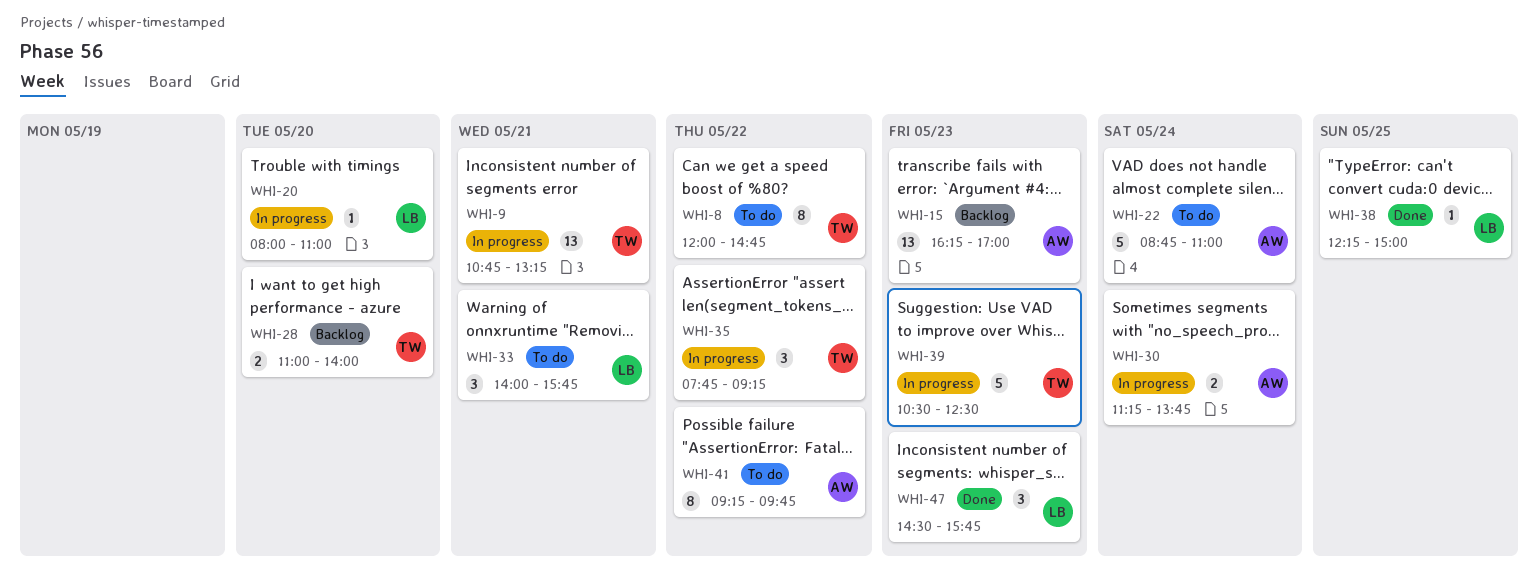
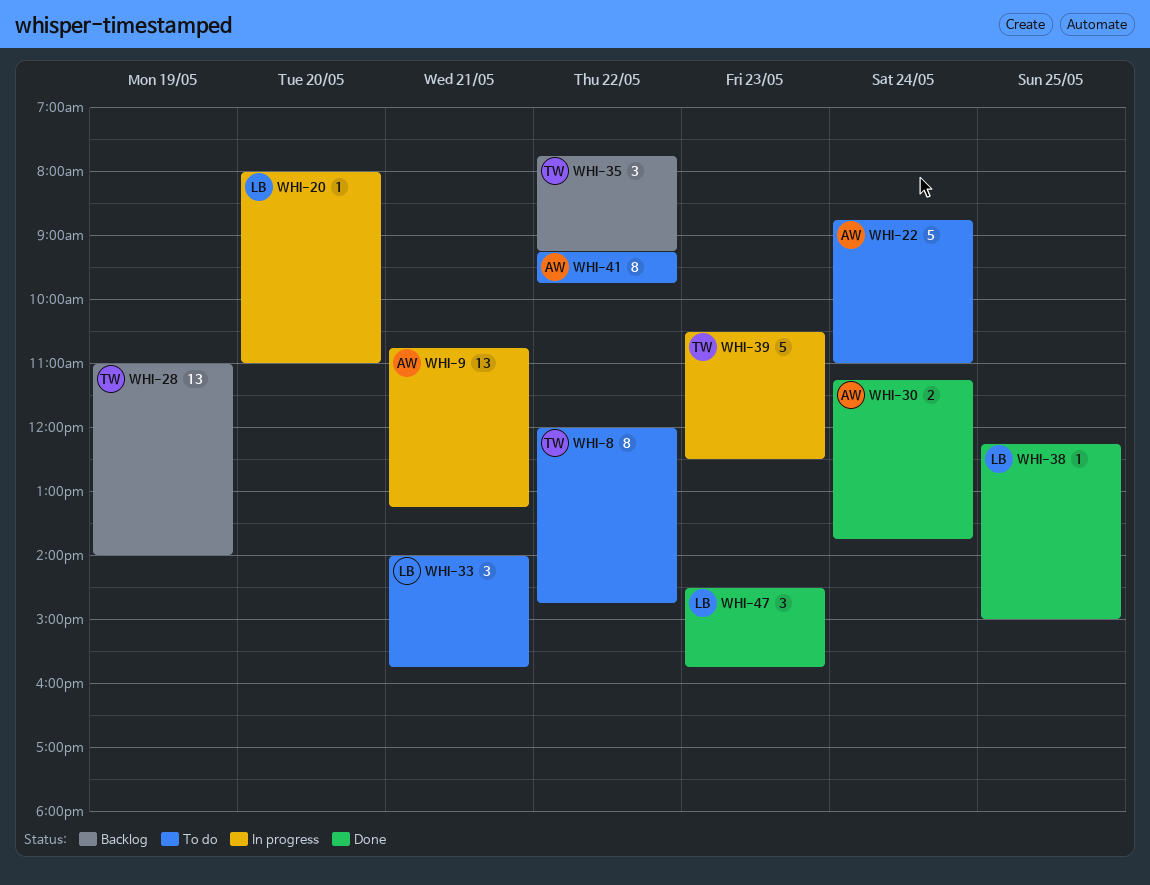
WHI-9, owner: TW -> AW
WHI-15: present -> none
WHI-28, estimate: 2 -> 13
WHI-28, day: May 20 -> May 19
WHI-30, status: In progress -> Done
WHI-35, status: In progress -> Backlog

